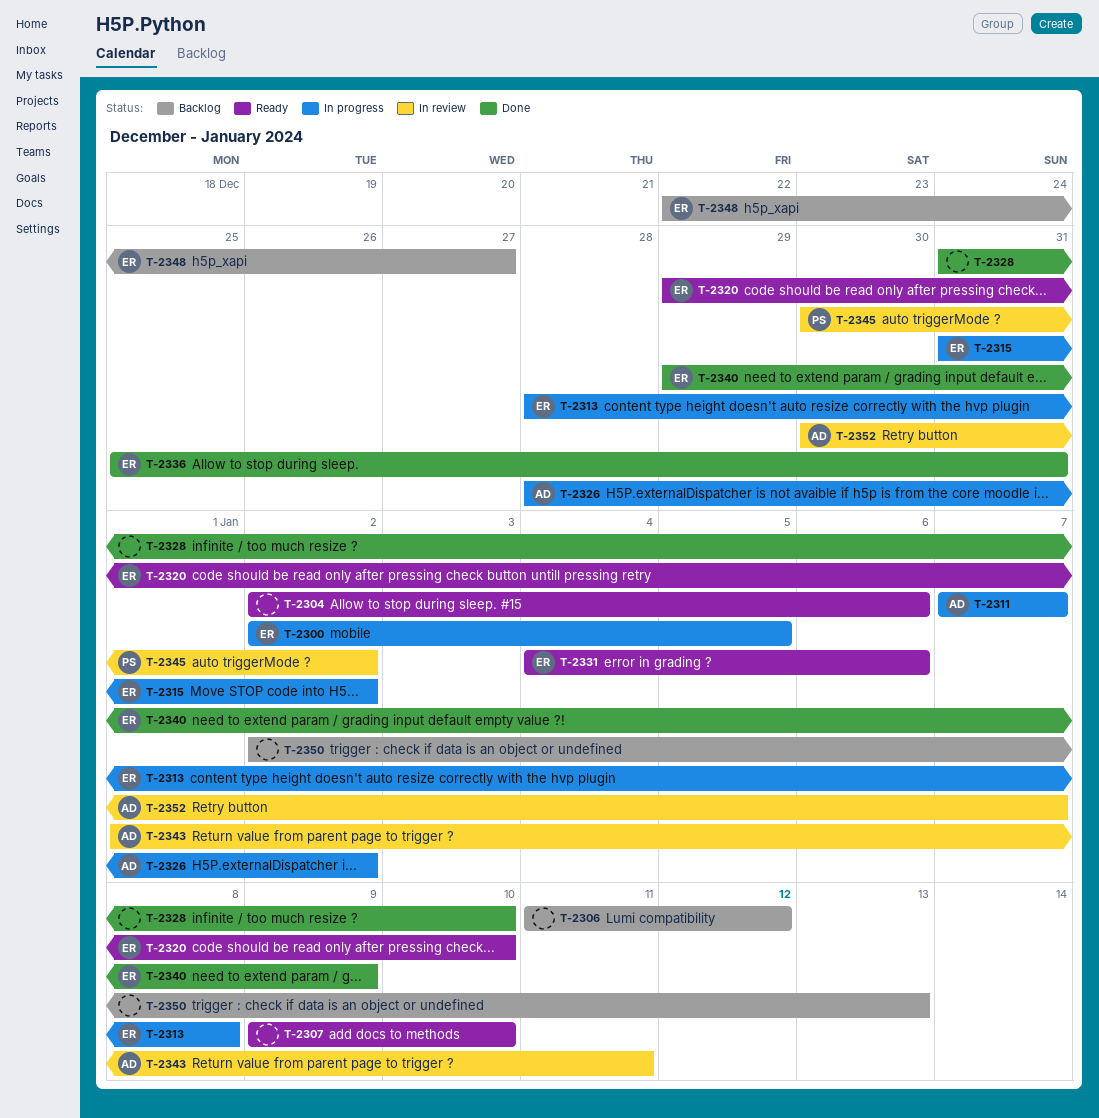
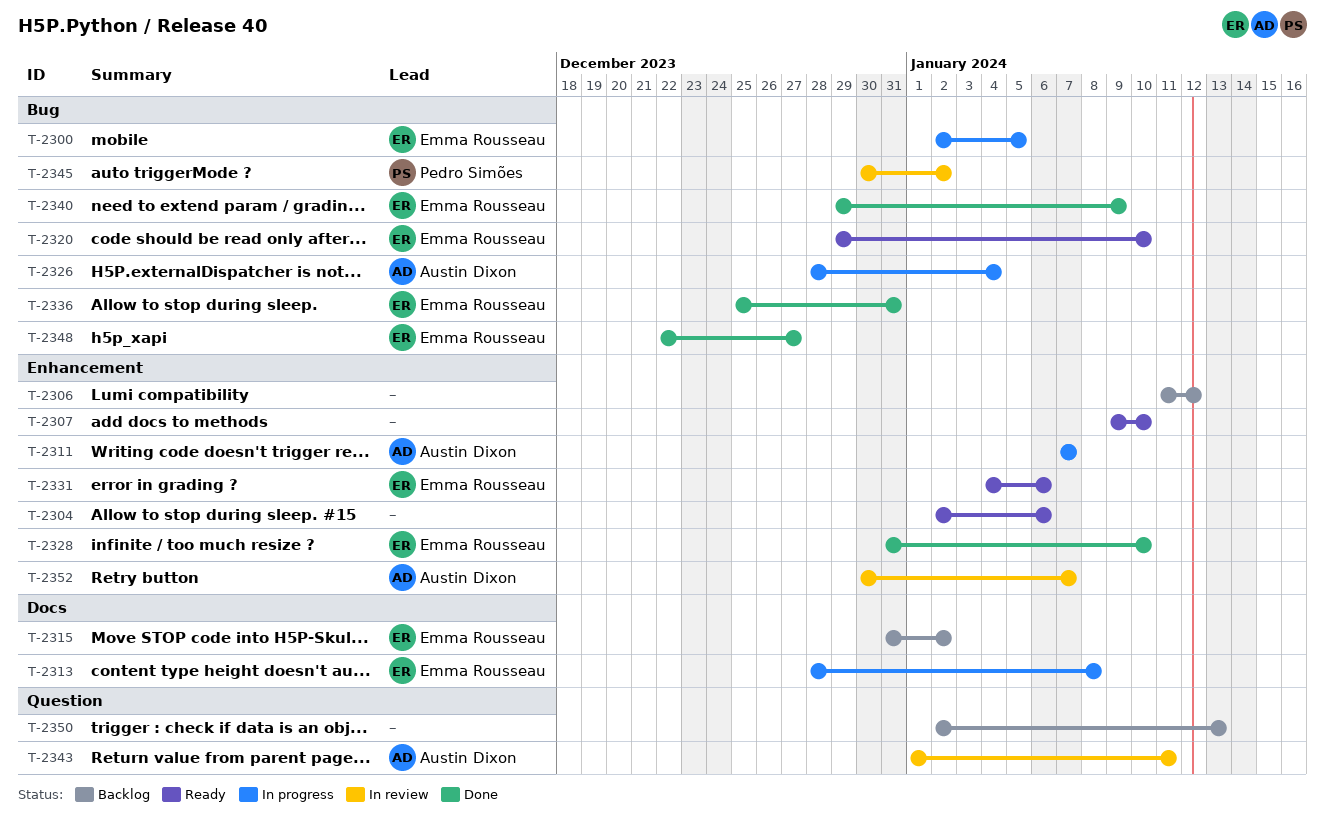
T-2315, status: In progress -> Backlog
T-2326, due: Jan 2 -> Jan 4
T-2328, owner: none -> Emma Rousseau
T-2348, status: Backlog -> Done

